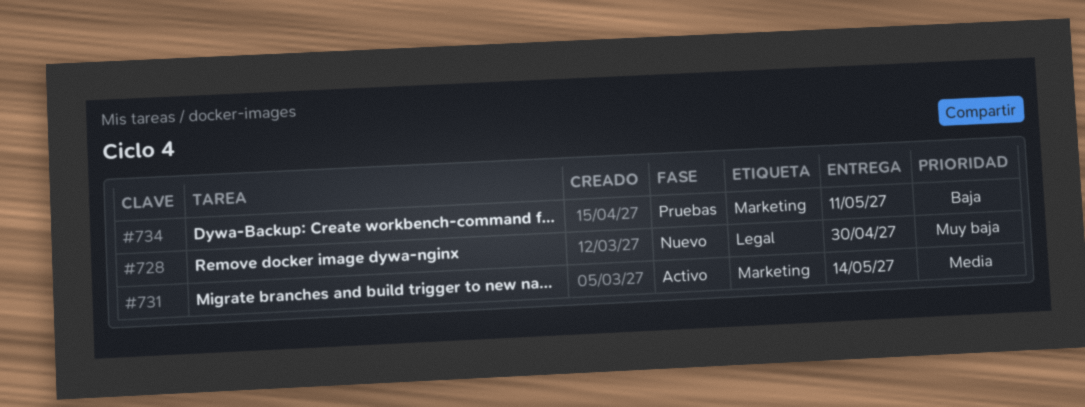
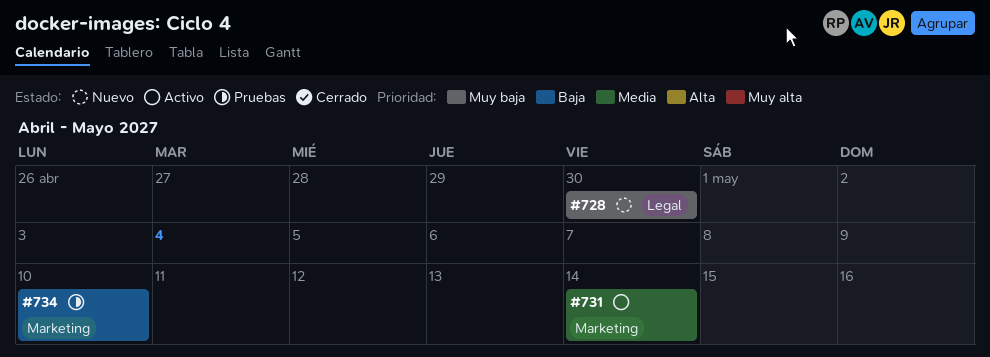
#734, due: May 11 -> May 10

